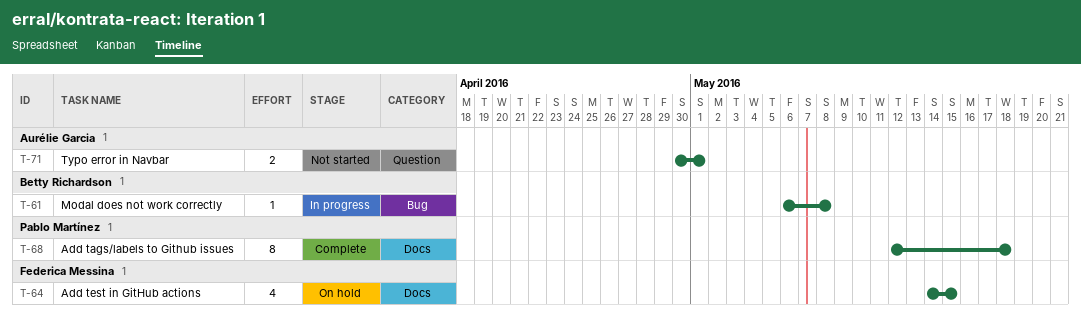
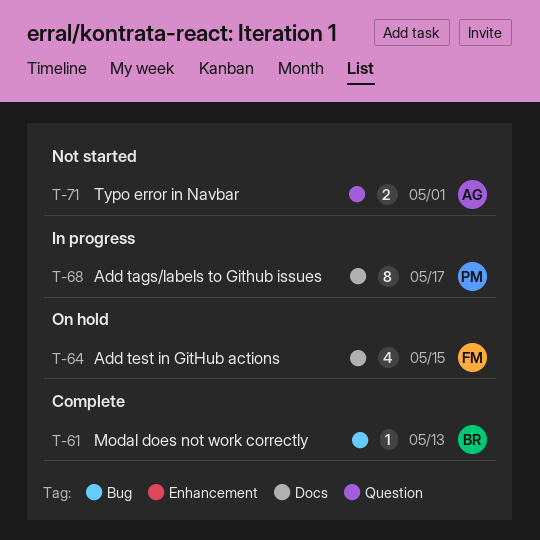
T-61, status: In progress -> Complete
T-61, due: May 8 -> May 13
T-68, status: Complete -> In progress
T-68, due: May 18 -> May 17

